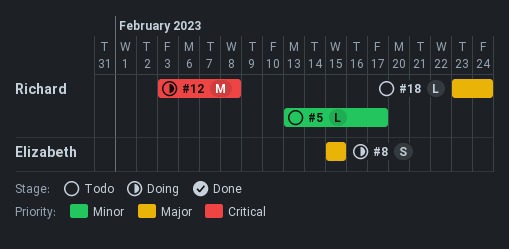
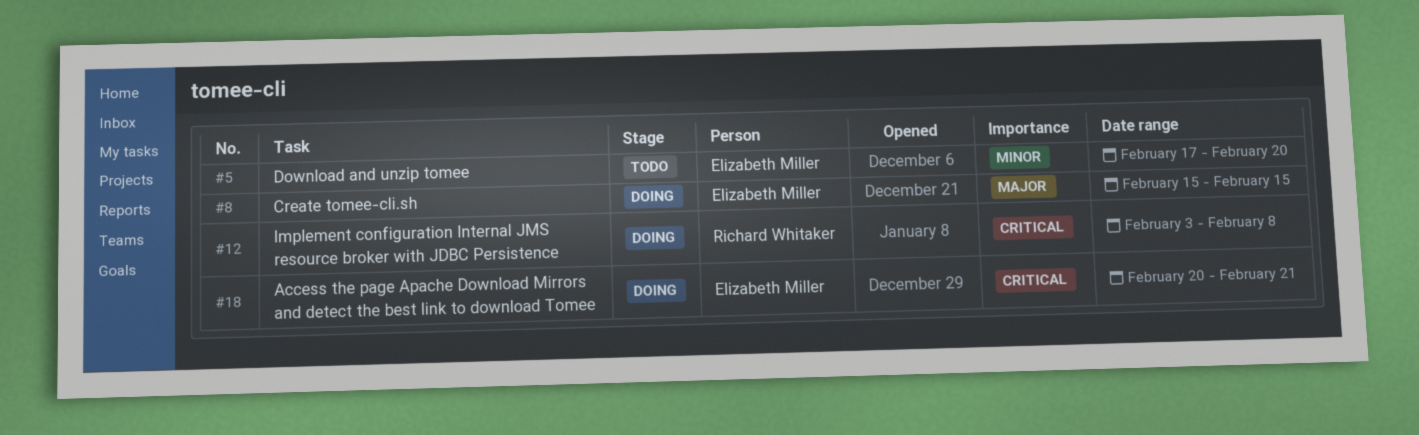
#5, owner: Richard Whitaker -> Elizabeth Miller
#5, start: Feb 13 -> Feb 17
#5, due: Feb 17 -> Feb 20
#18, status: Todo -> Doing
#18, owner: Richard Whitaker -> Elizabeth Miller
#18, priority: Major -> Critical
#18, start: Feb 23 -> Feb 20
#18, due: Feb 24 -> Feb 21

